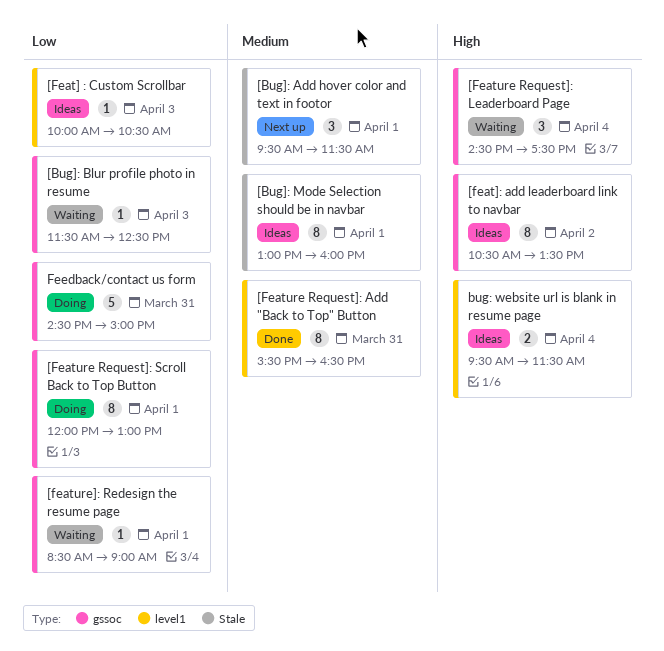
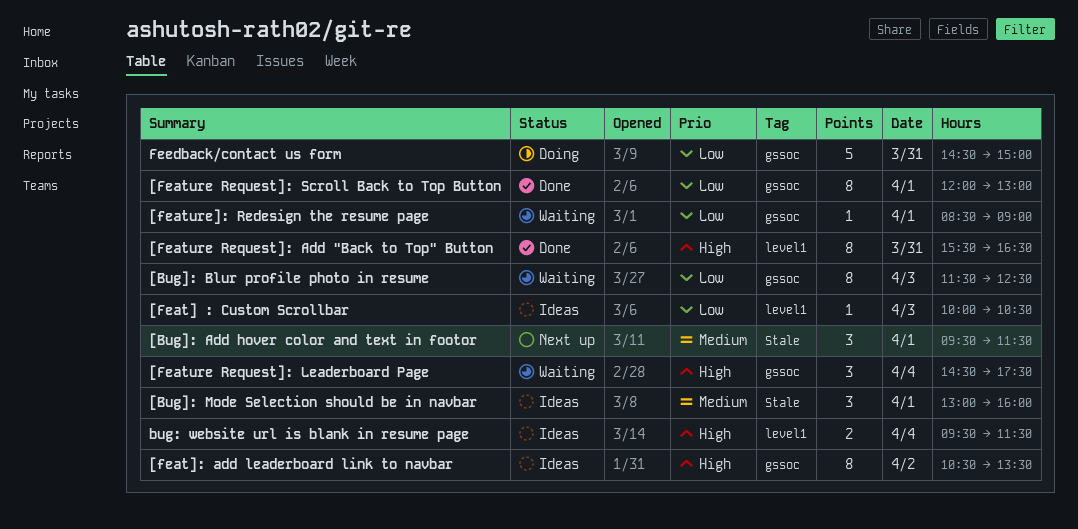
[Bug]: Blur profile photo in resume, estimate: 1 -> 8
[Bug]: Mode Selection should be in navbar, estimate: 8 -> 3
[Feature Request]: Add "Back to Top" Button, priority: Medium -> High
[Feature Request]: Scroll Back to Top Button, status: Doing -> Done

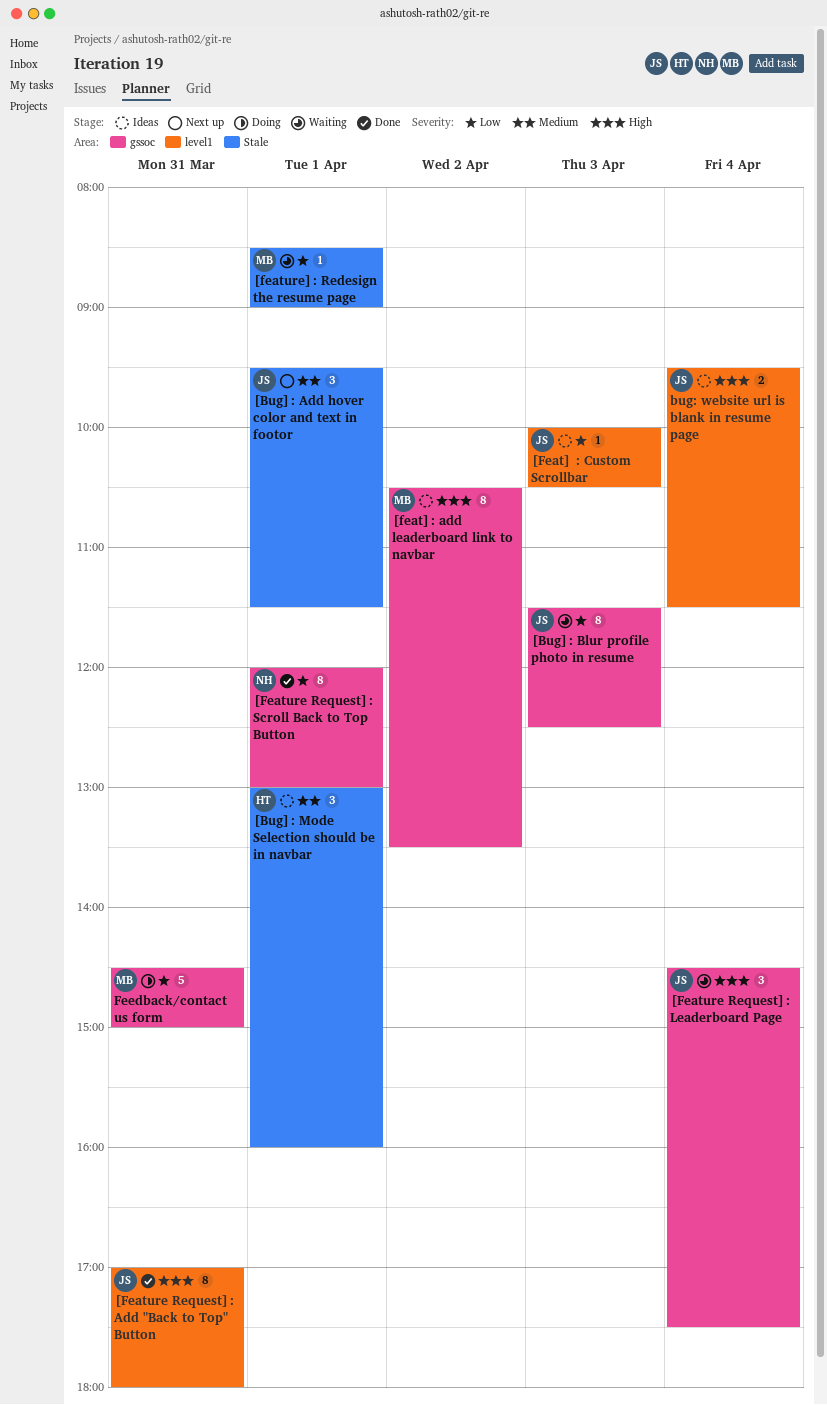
[Feature Request]: Add "Back to Top" Button, begins: 15:30 -> 17:00
[Feature Request]: Add "Back to Top" Button, ends: 16:30 -> 18:00
[feature]: Redesign the resume page, label: gssoc -> Stale

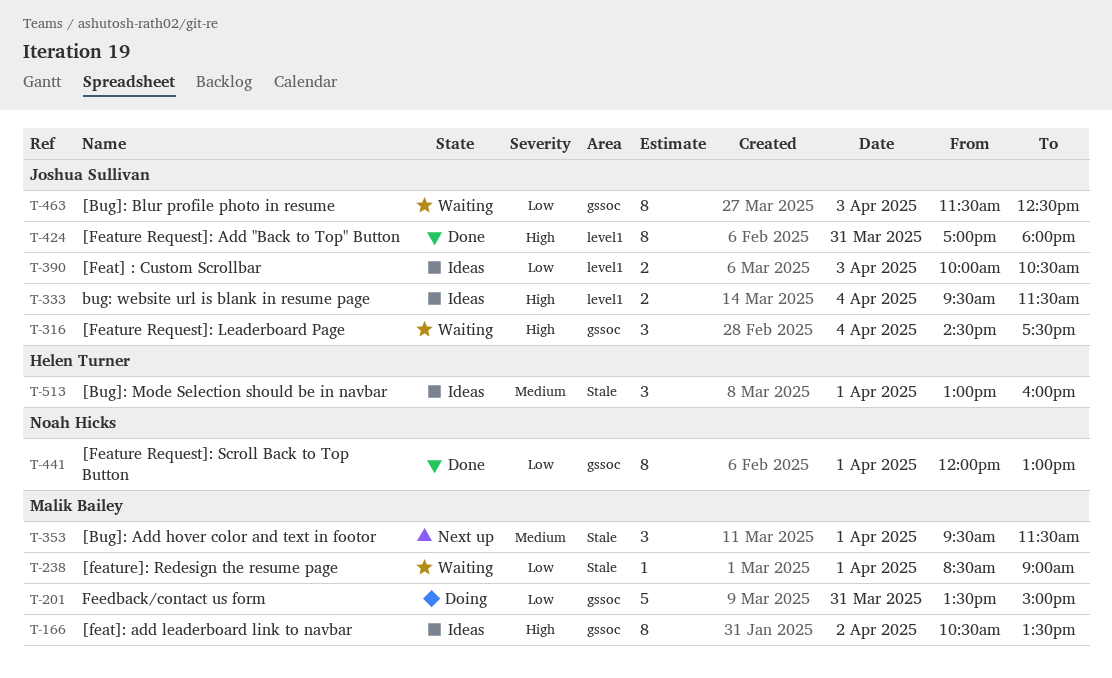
[Bug]: Add hover color and text in footor, owner: Joshua Sullivan -> Malik Bailey
[Feat] : Custom Scrollbar, estimate: 1 -> 2
Feedback/contact us form, begins: 14:30 -> 13:30

